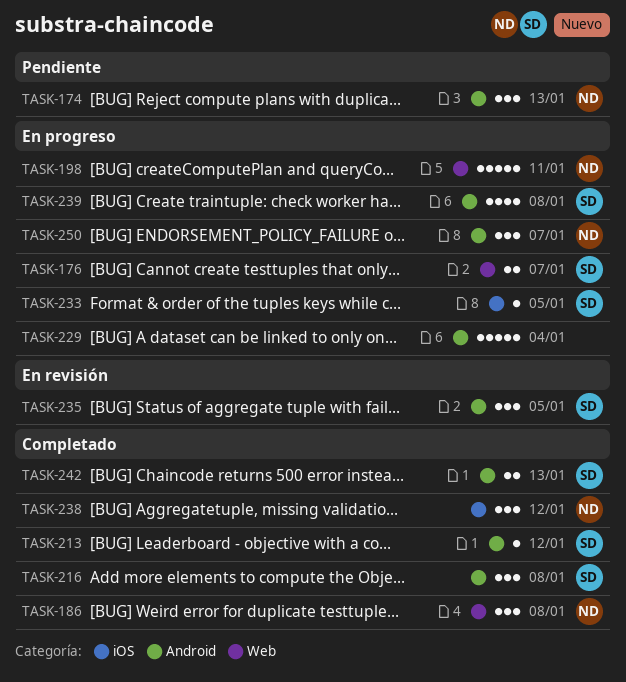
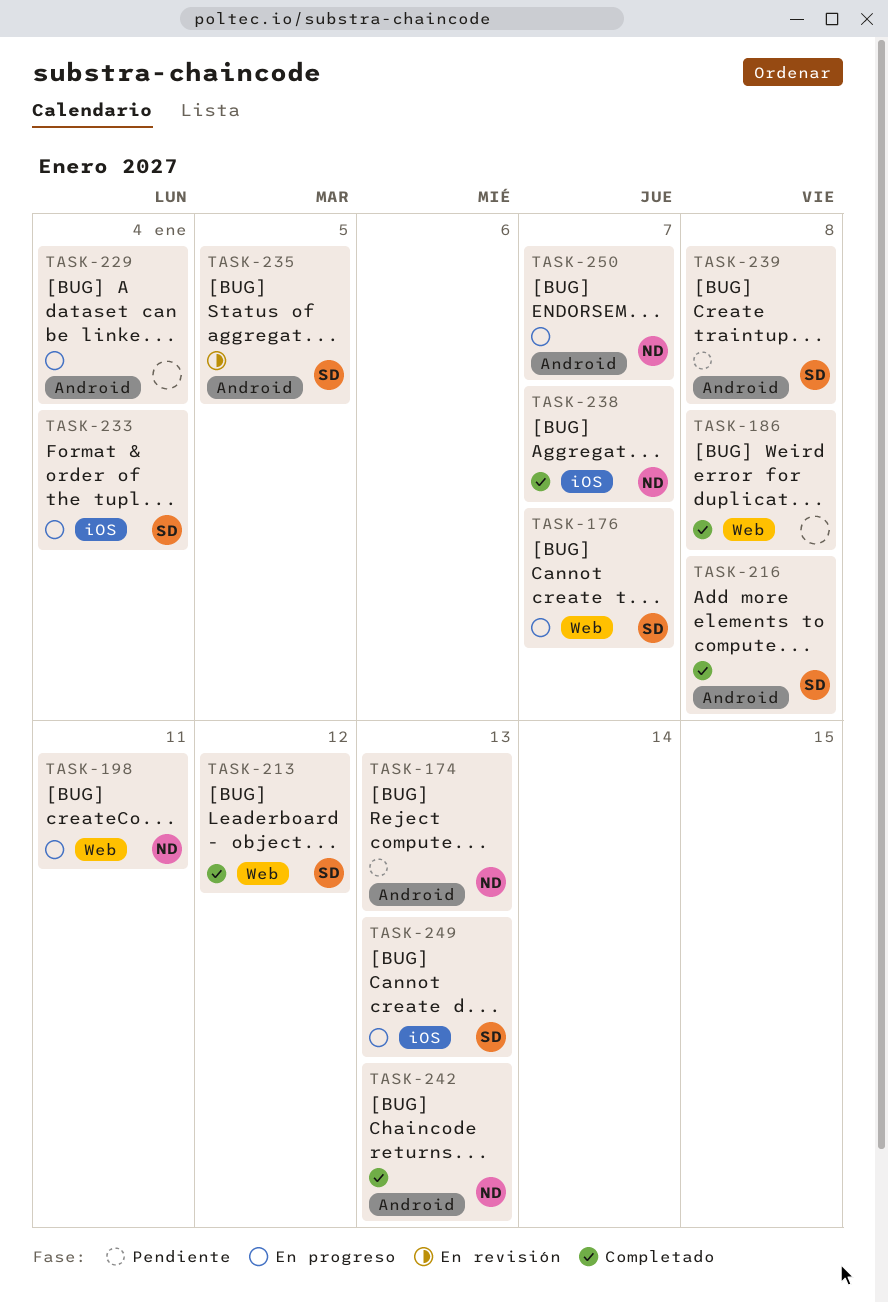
TASK-186, owner: ND -> none
TASK-213, label: Android -> Web
TASK-233, due: Jan 5 -> Jan 4
TASK-238, due: Jan 12 -> Jan 7
TASK-239, status: En progreso -> Pendiente
TASK-242, owner: SD -> ND
TASK-249: none -> present

